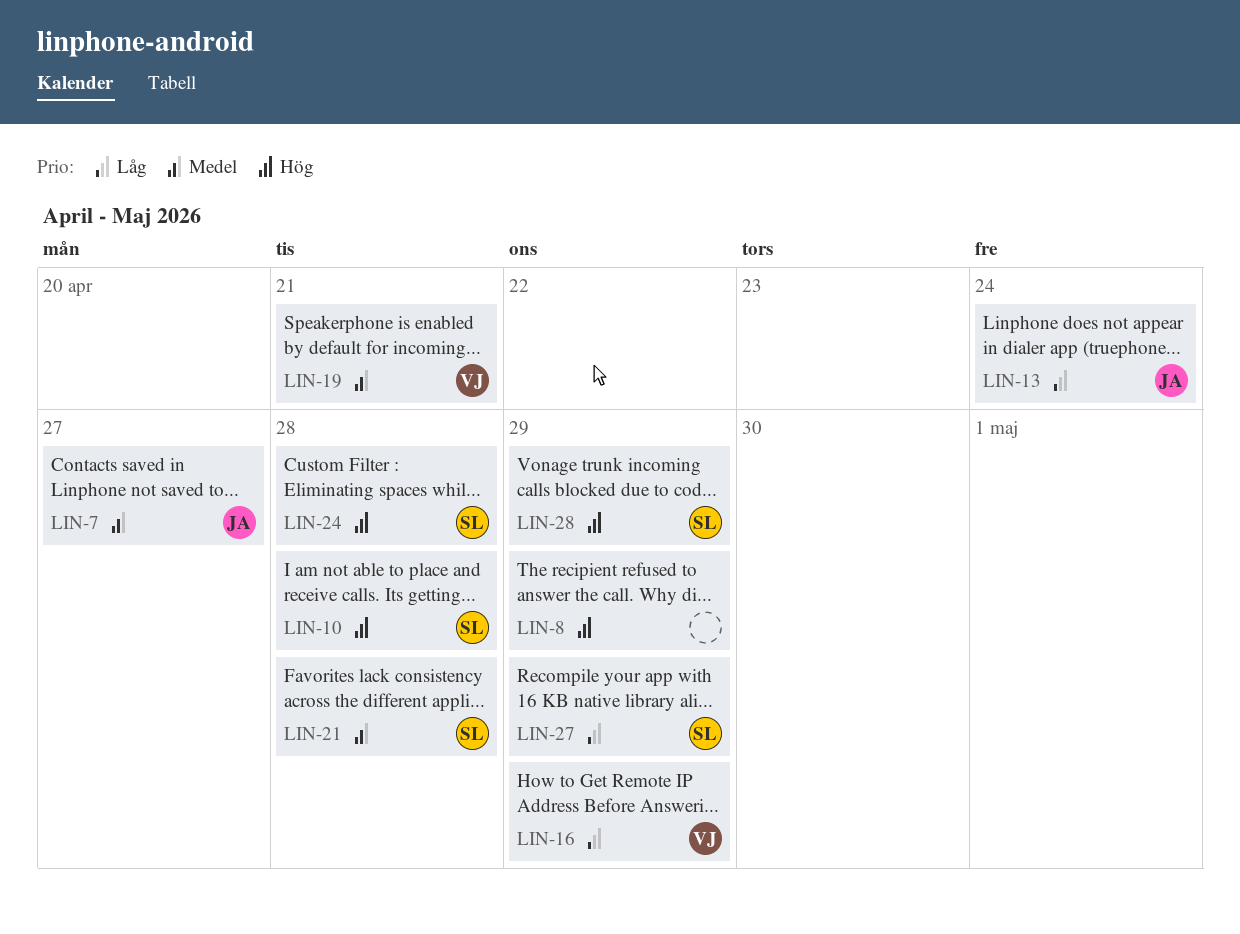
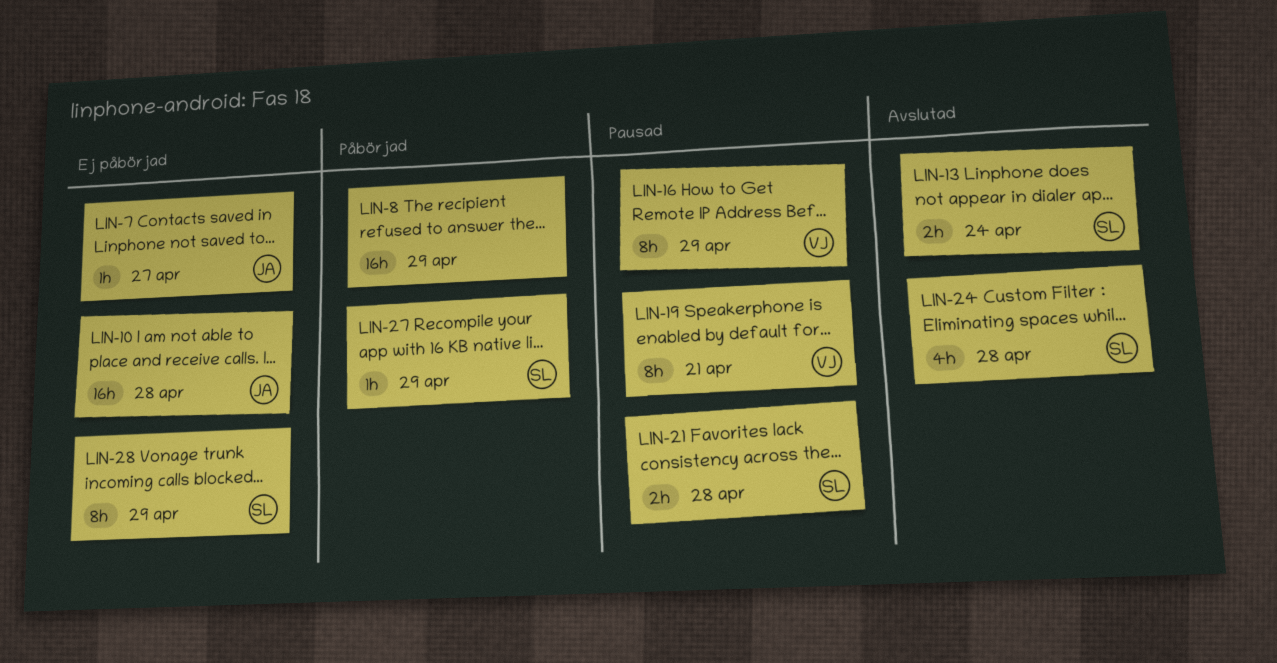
LIN-10, owner: SL -> JA
LIN-13, owner: JA -> SL

